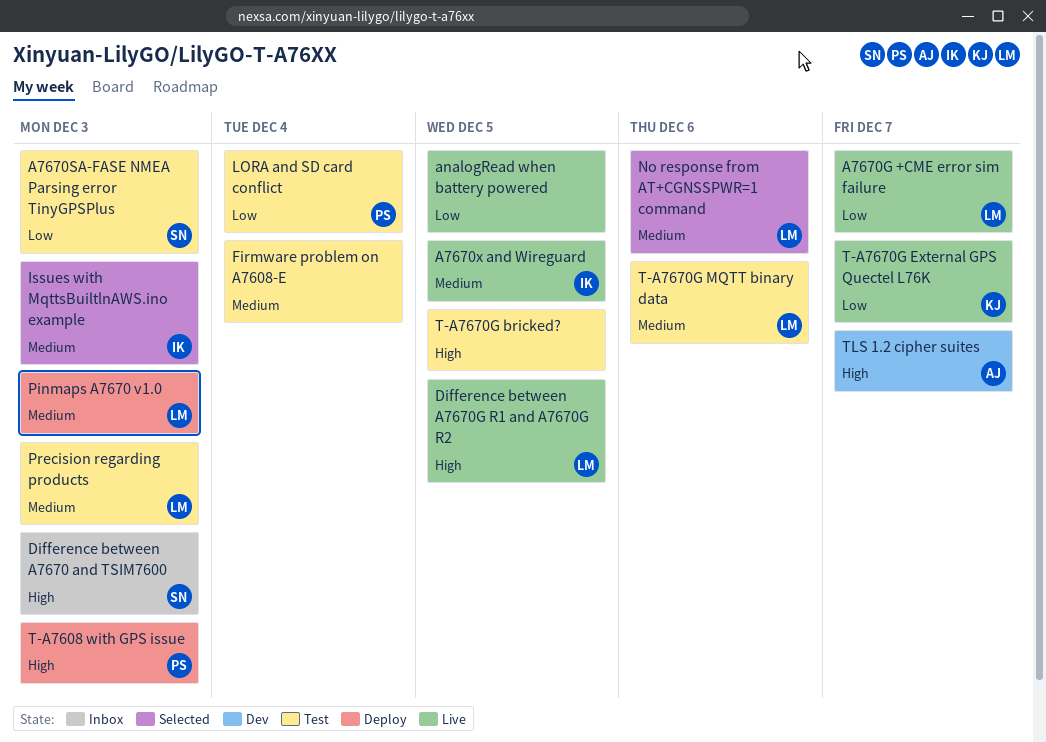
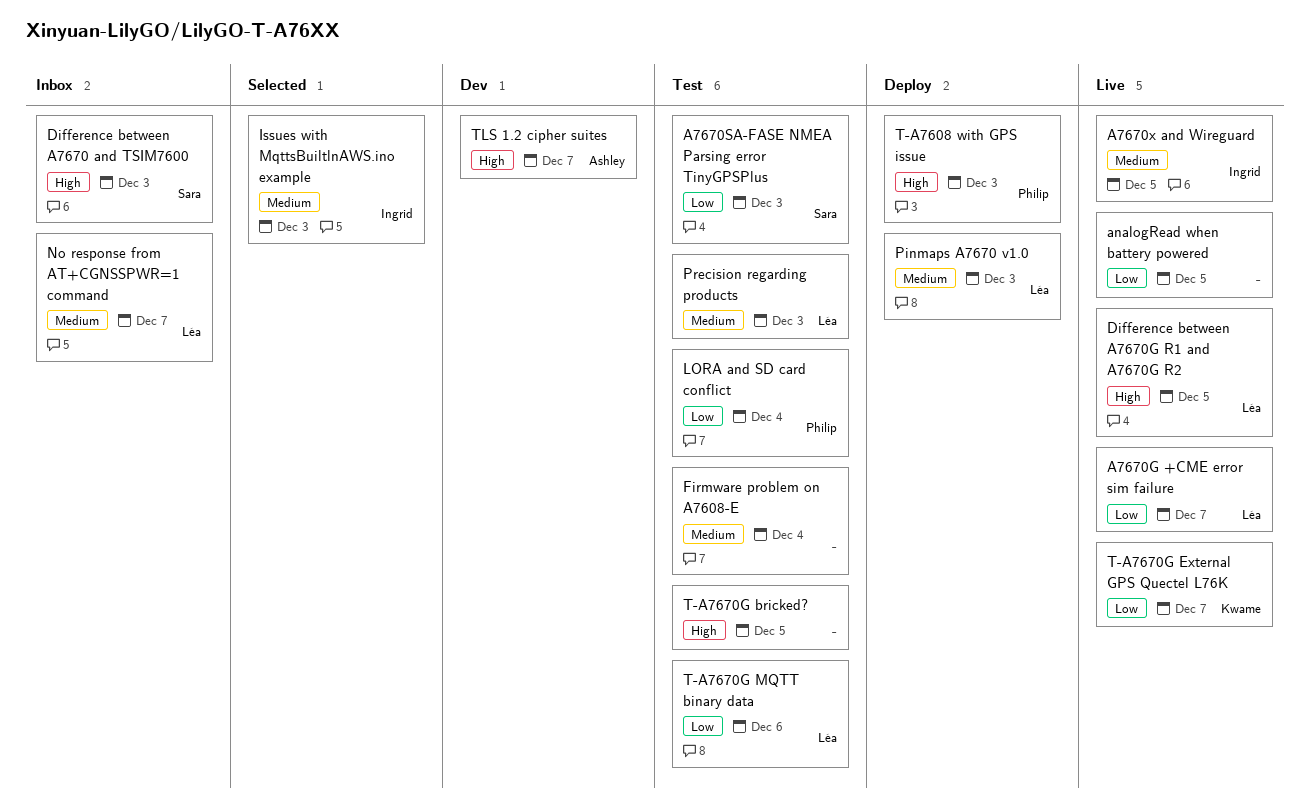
No response from AT+CGNSSPWR=1 command, status: Selected -> Inbox
No response from AT+CGNSSPWR=1 command, due: Dec 6 -> Dec 7
T-A7670G MQTT binary data, priority: Medium -> Low

